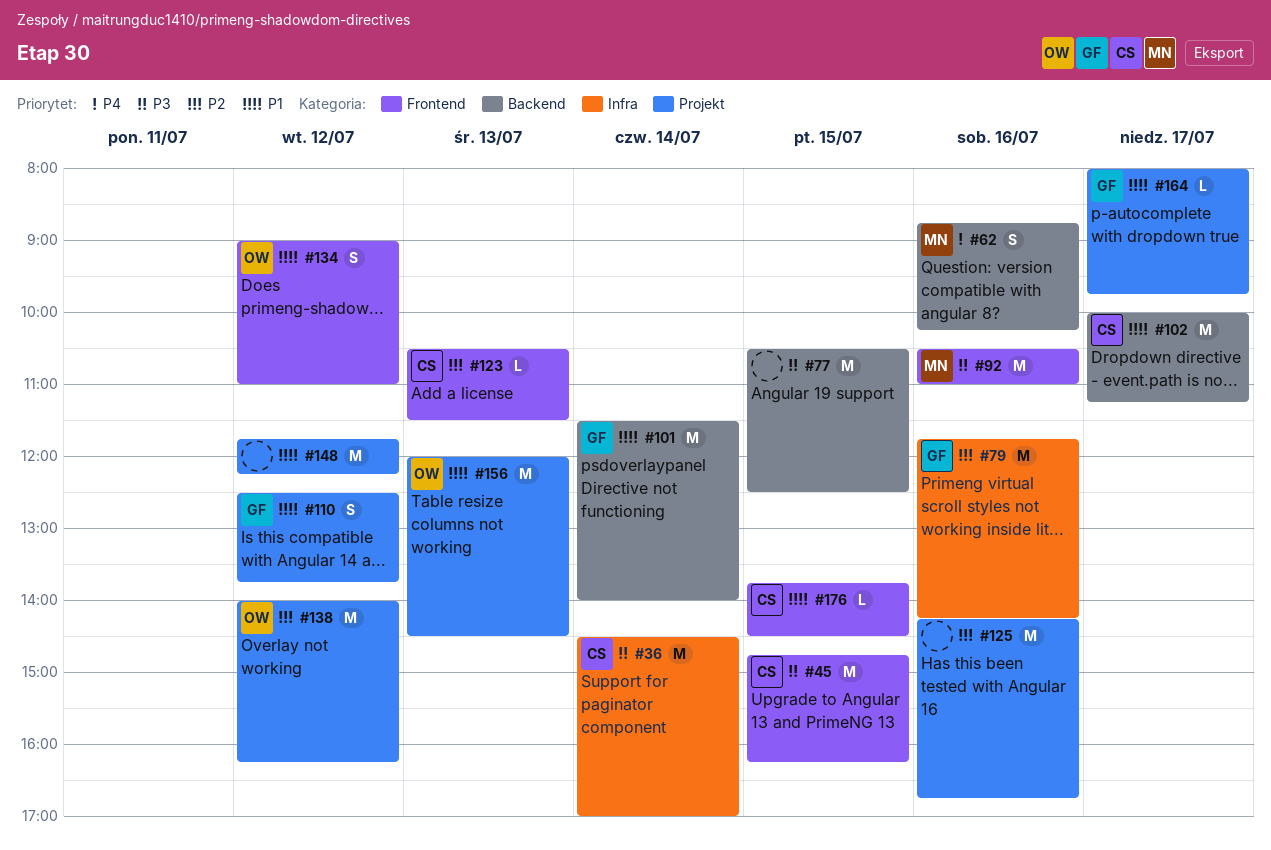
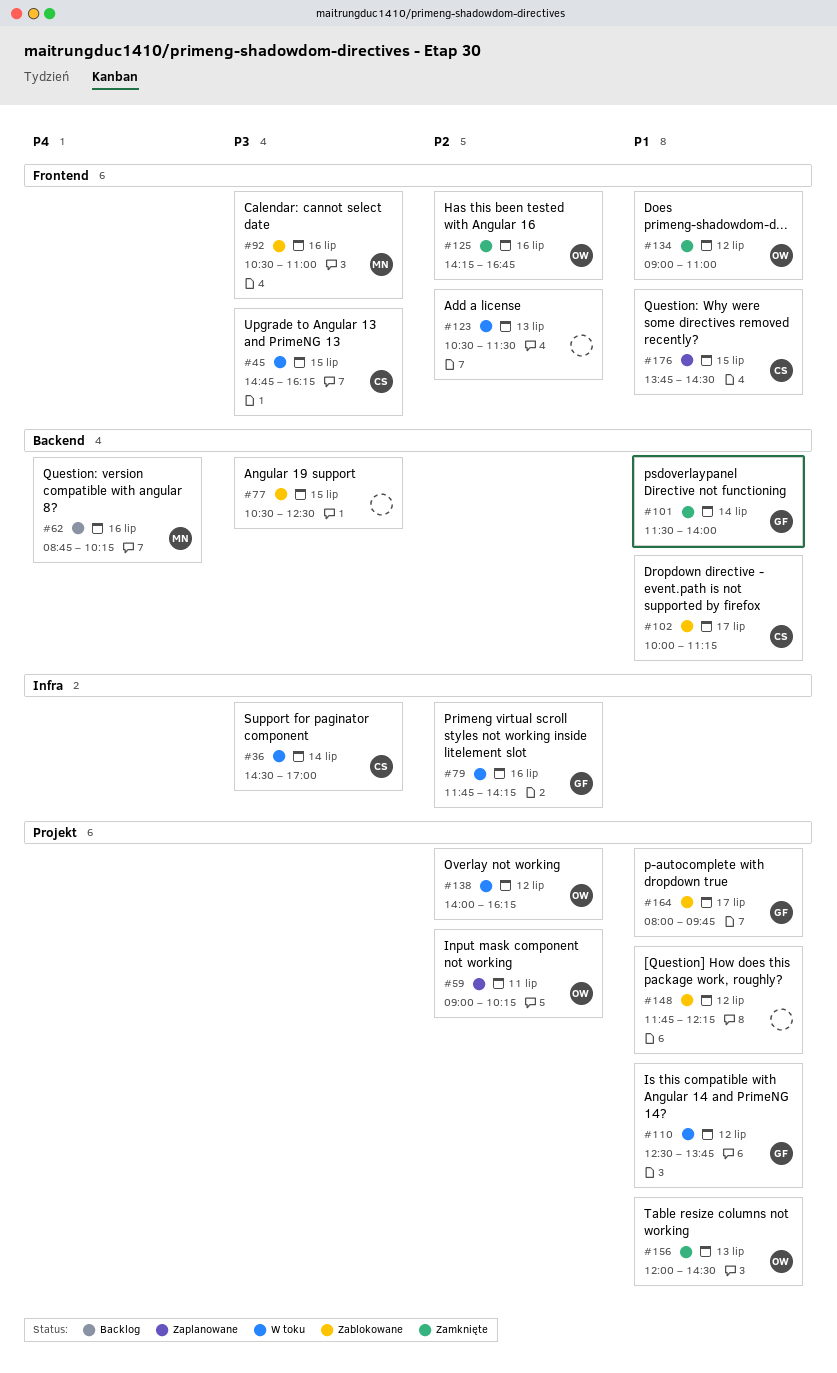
#59: none -> present
#123, owner: CS -> none
#125, owner: none -> OW
#125, label: Projekt -> Frontend

